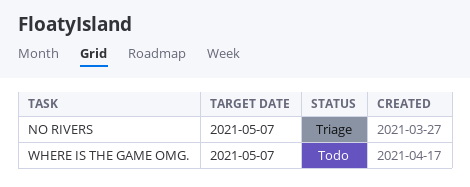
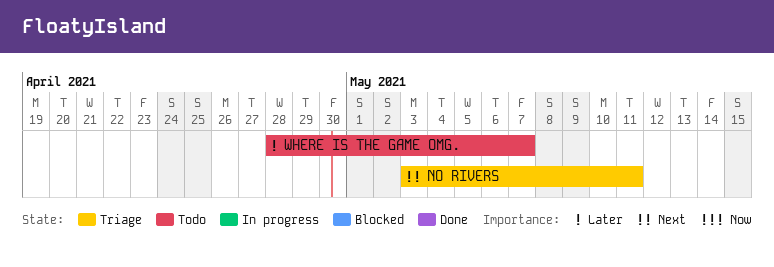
NO RIVERS, due: May 7 -> May 11

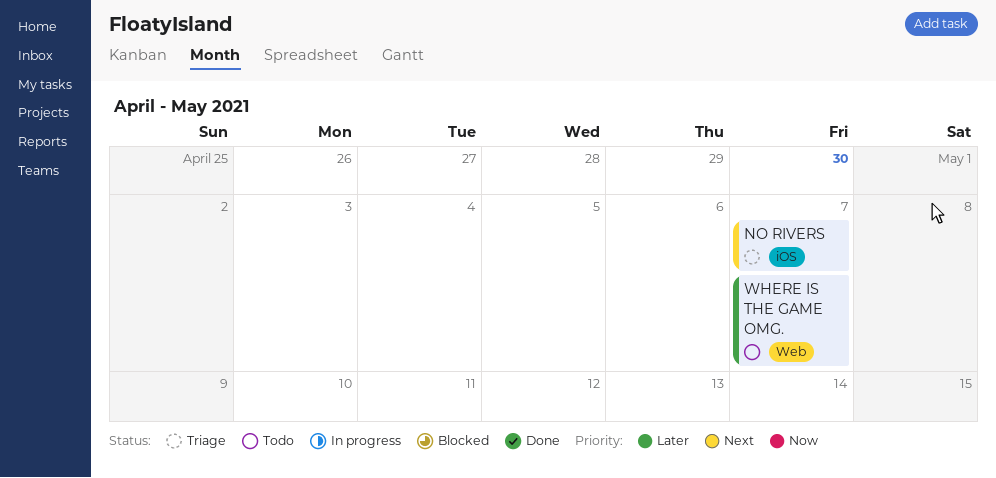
NO RIVERS, due: May 11 -> May 7

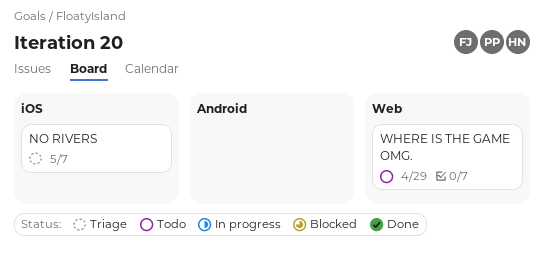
WHERE IS THE GAME OMG., due: May 7 -> Apr 29

